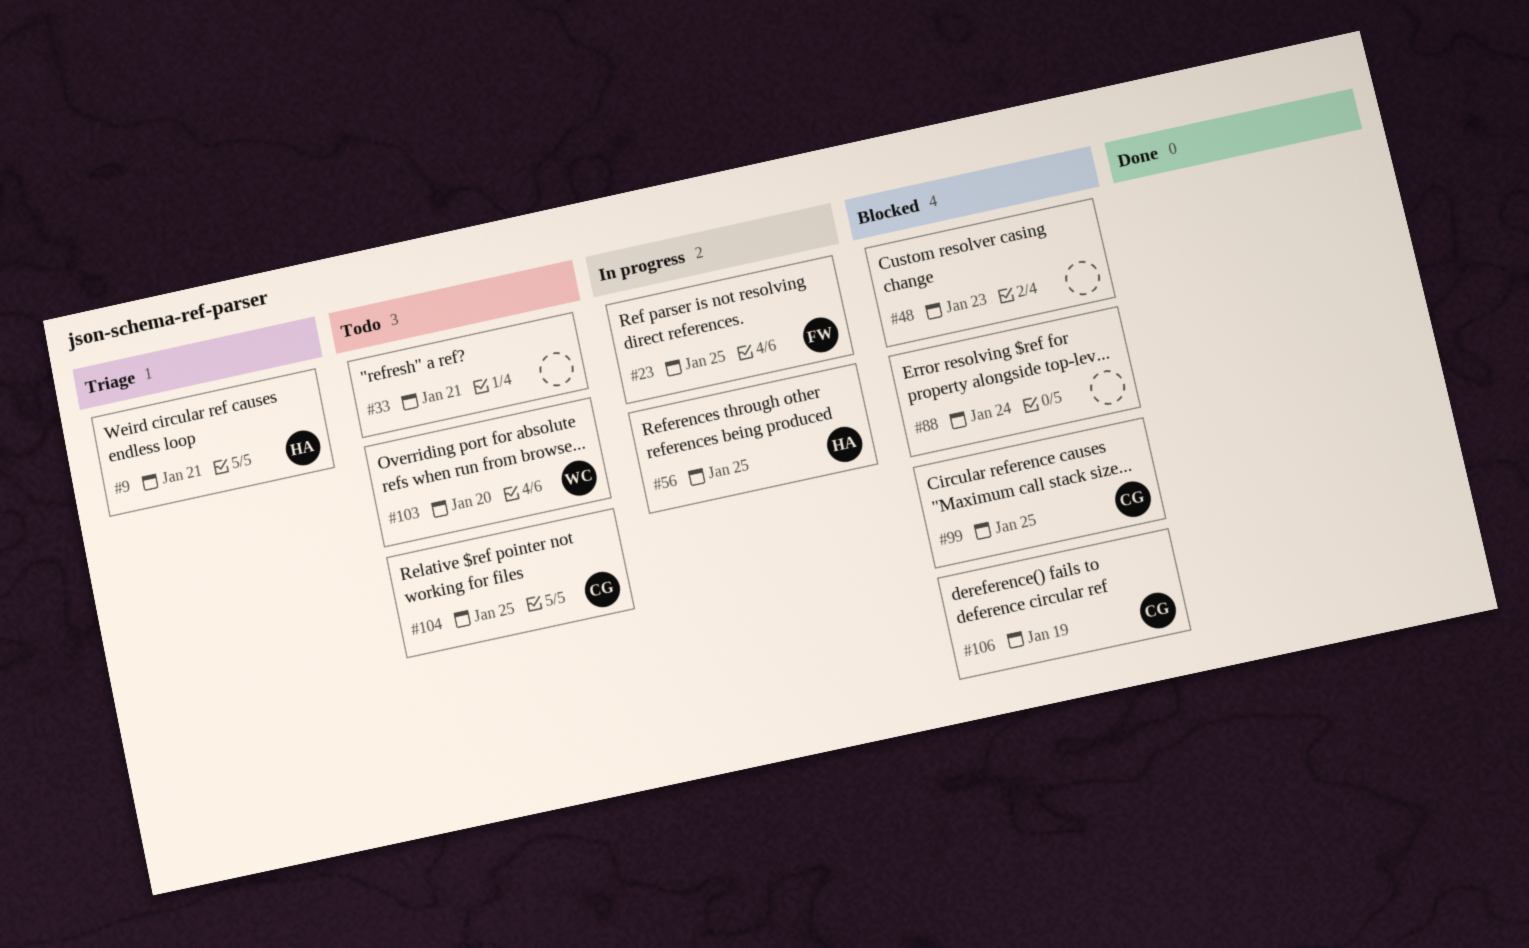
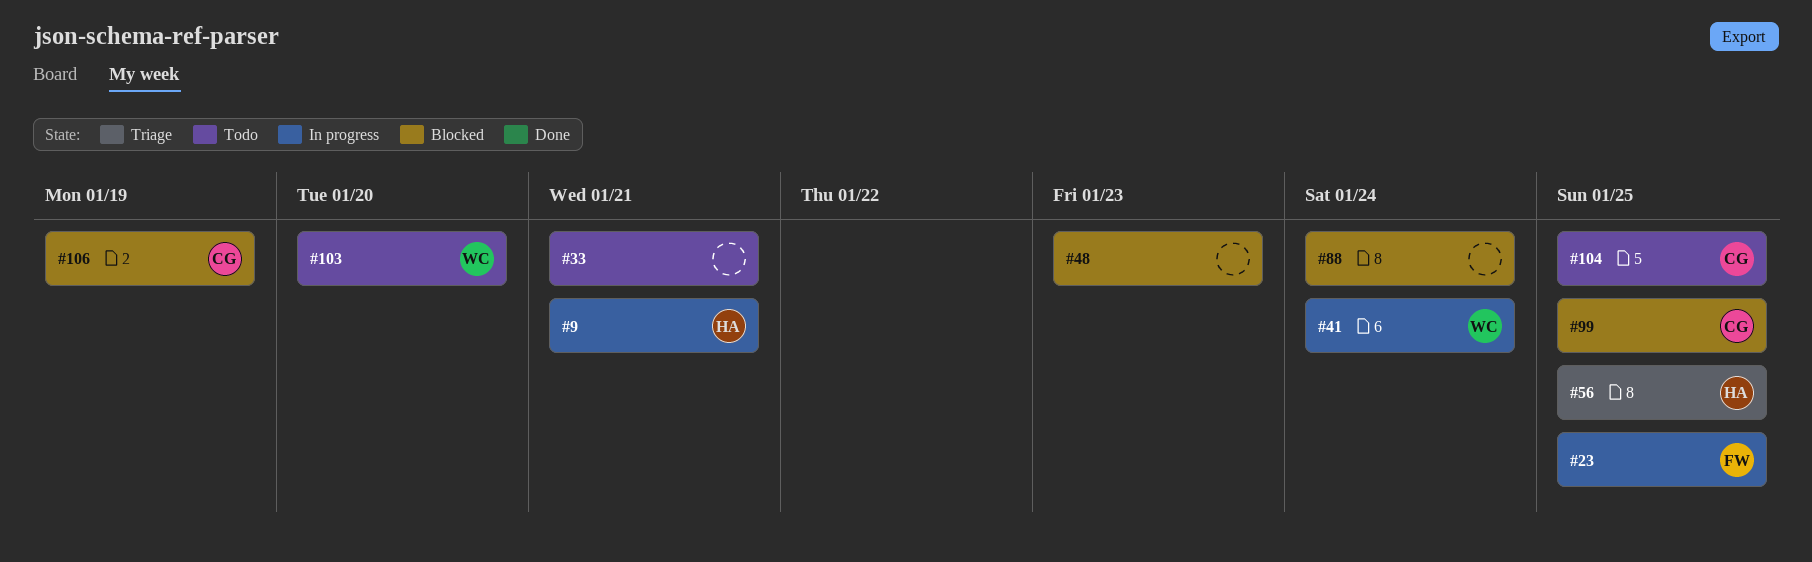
#9, status: Triage -> In progress
#41: none -> present
#56, status: In progress -> Triage

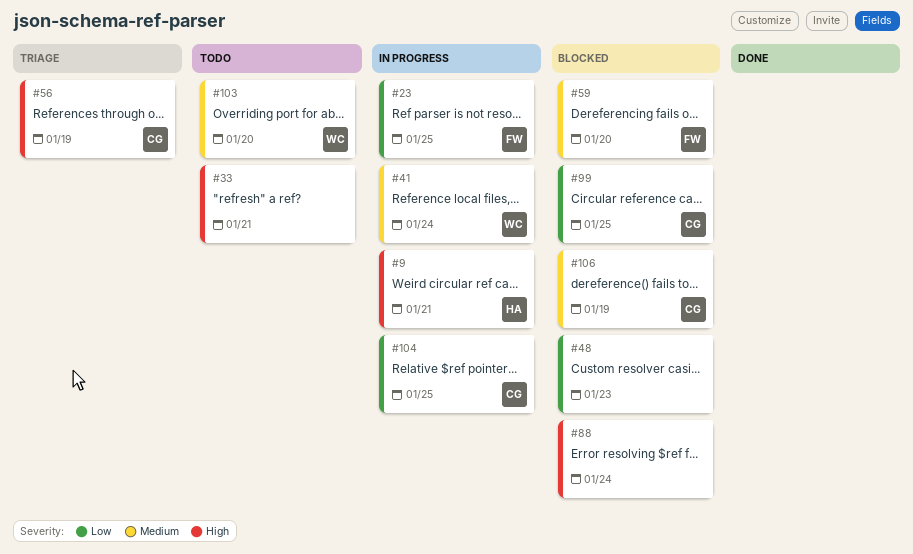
#56, owner: HA -> CG
#56, due: Jan 25 -> Jan 19
#59: none -> present
#104, status: Todo -> In progress

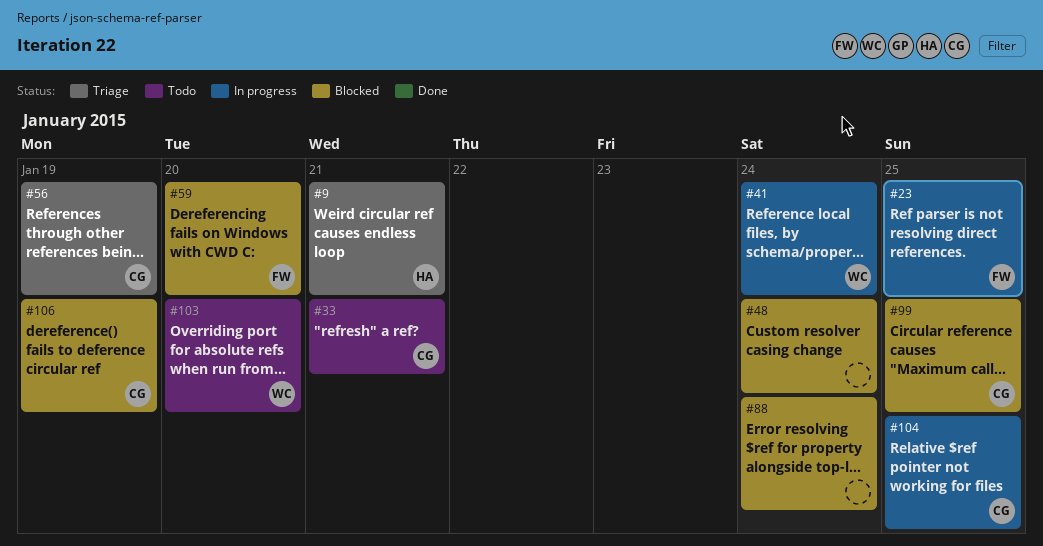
#9, status: In progress -> Triage
#33, owner: none -> CG
#48, due: Jan 23 -> Jan 24

